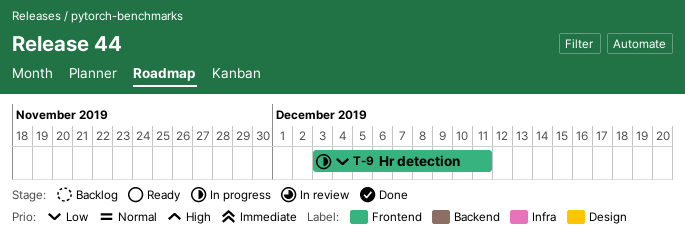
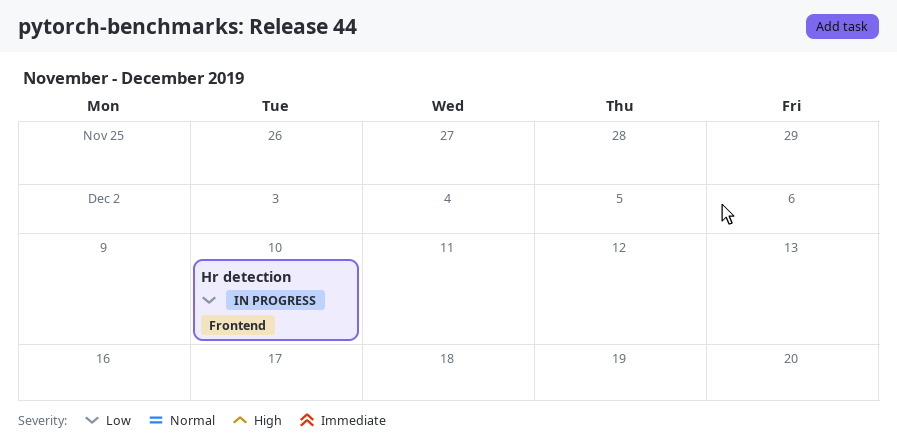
Hr detection, due: Dec 11 -> Dec 10

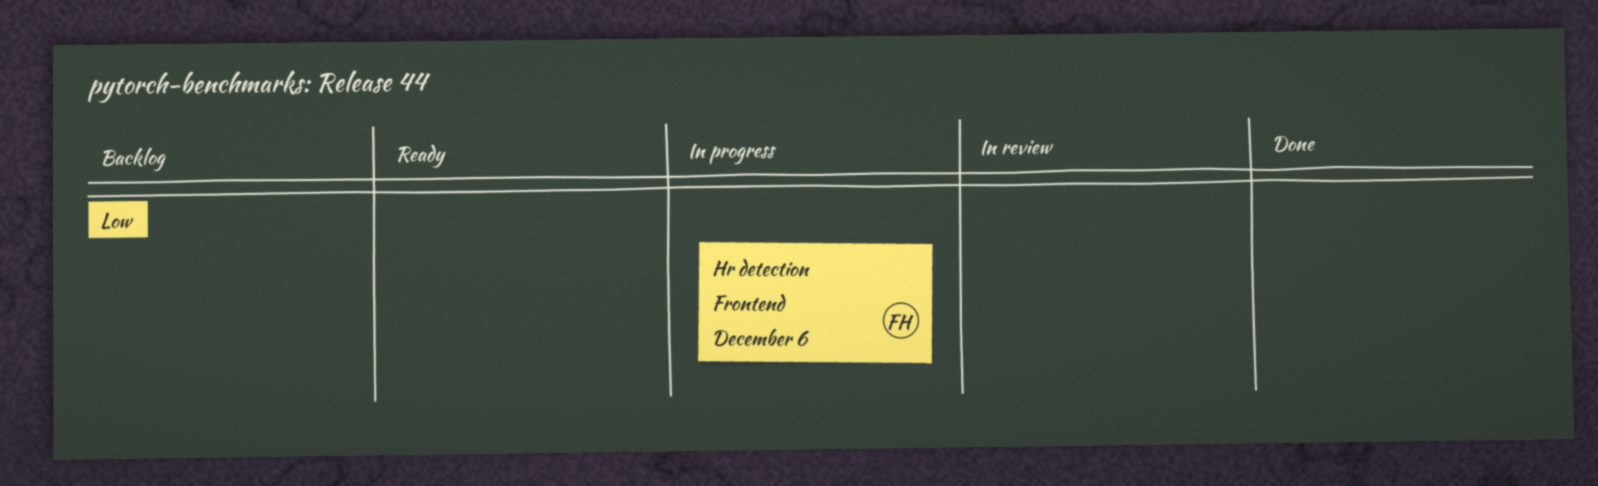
Hr detection, due: Dec 10 -> Dec 6

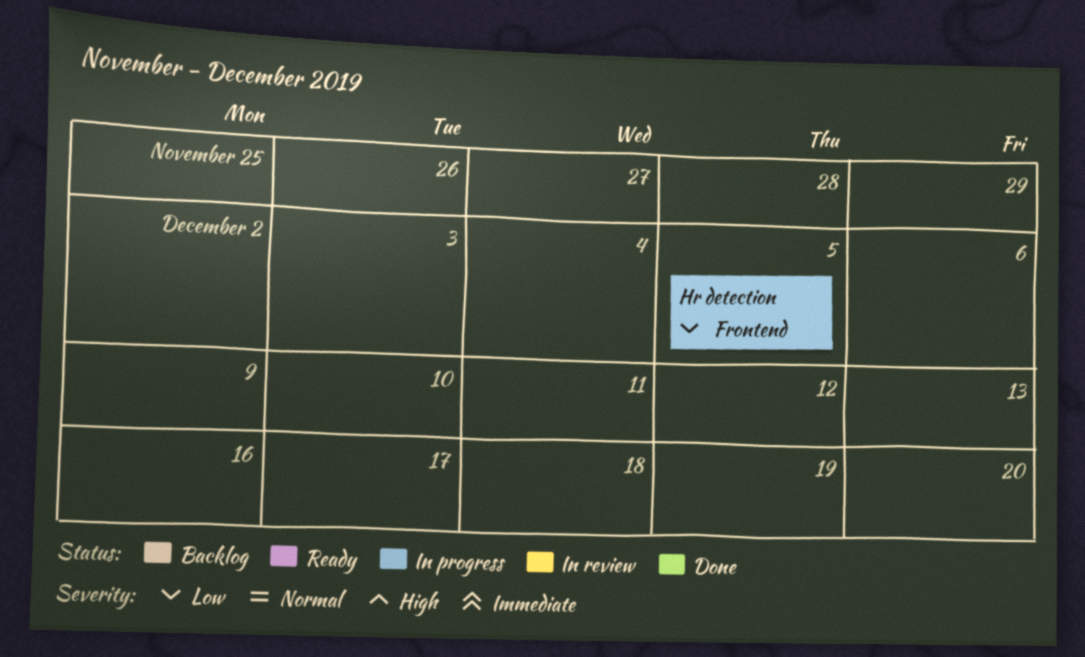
Hr detection, due: Dec 6 -> Dec 5

